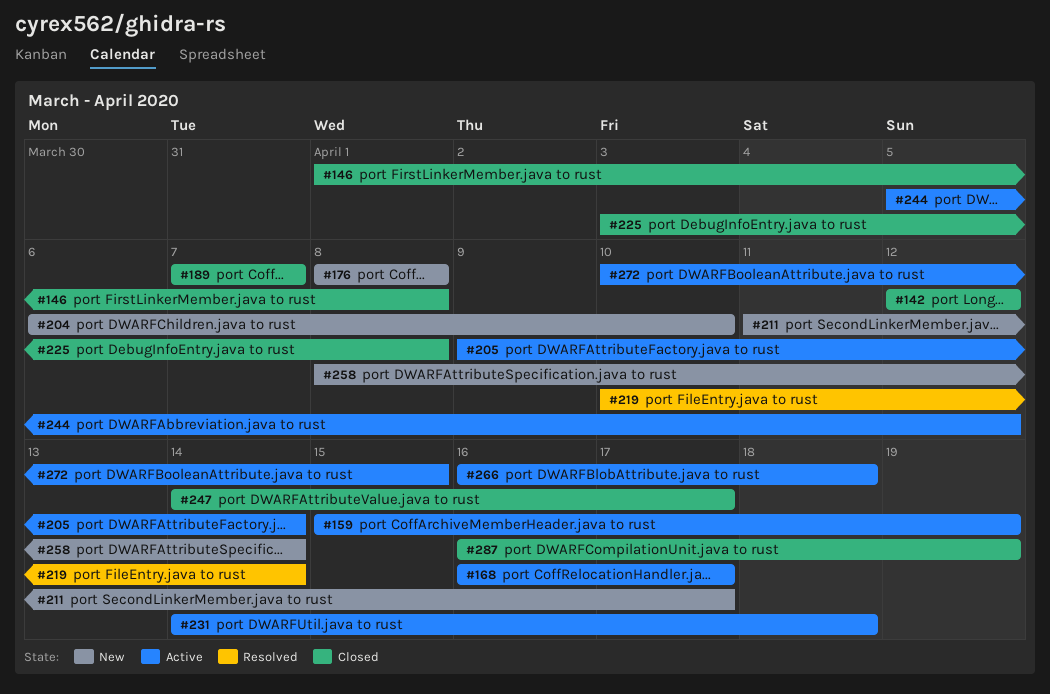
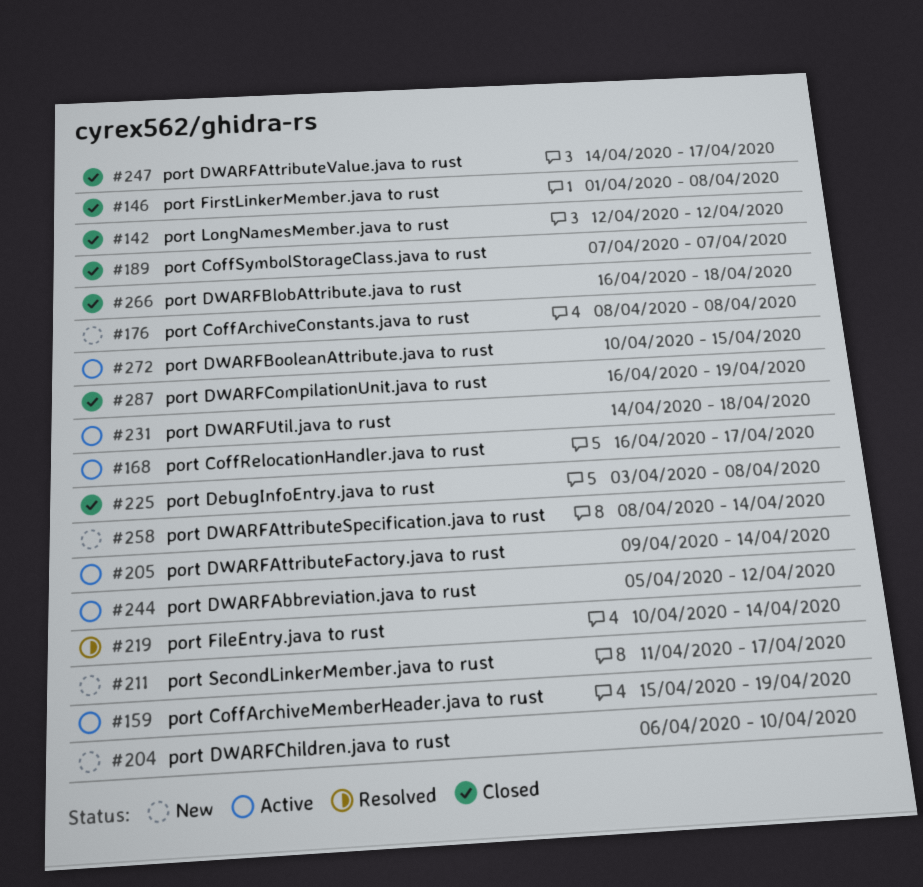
#266, status: Active -> Closed

